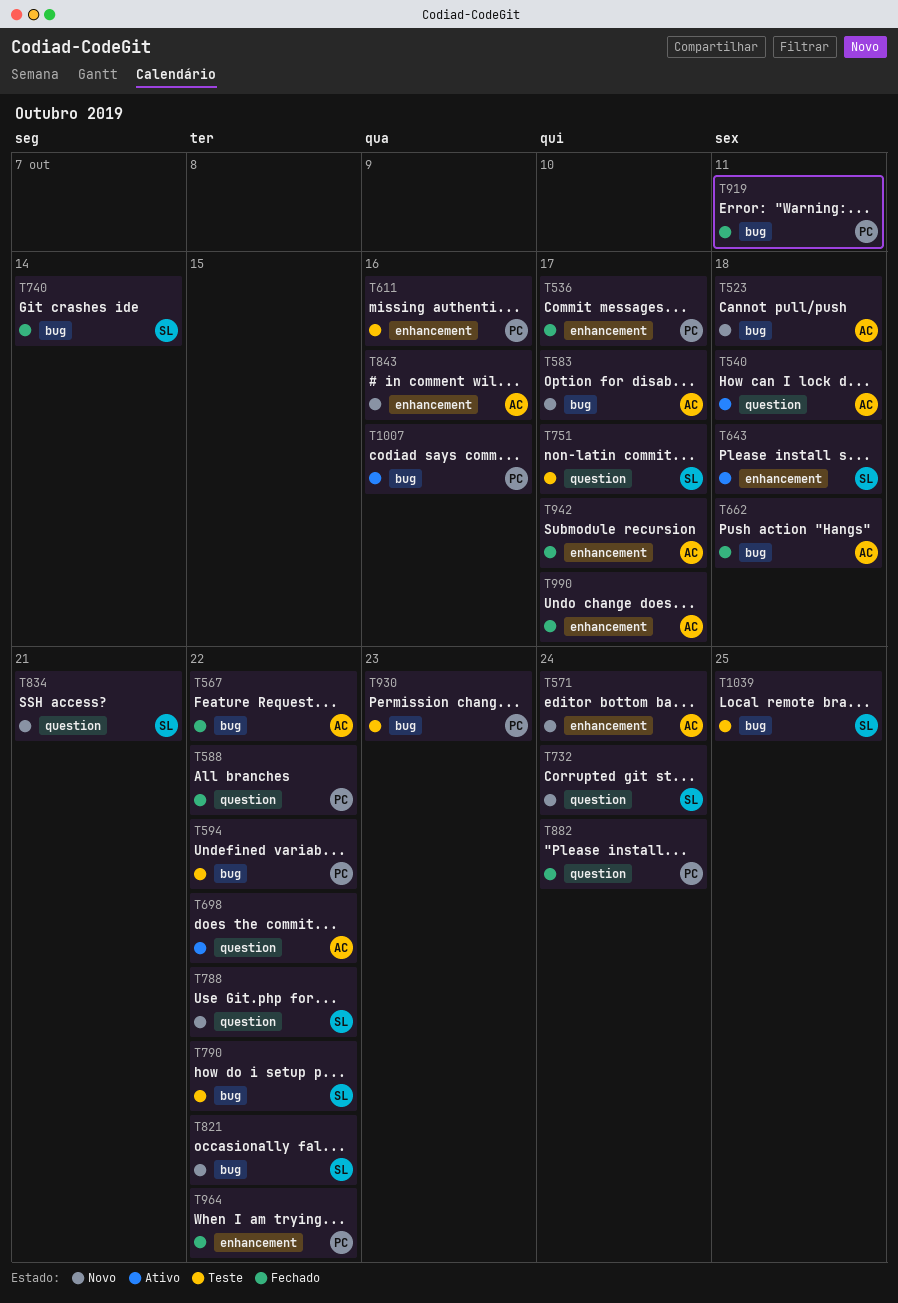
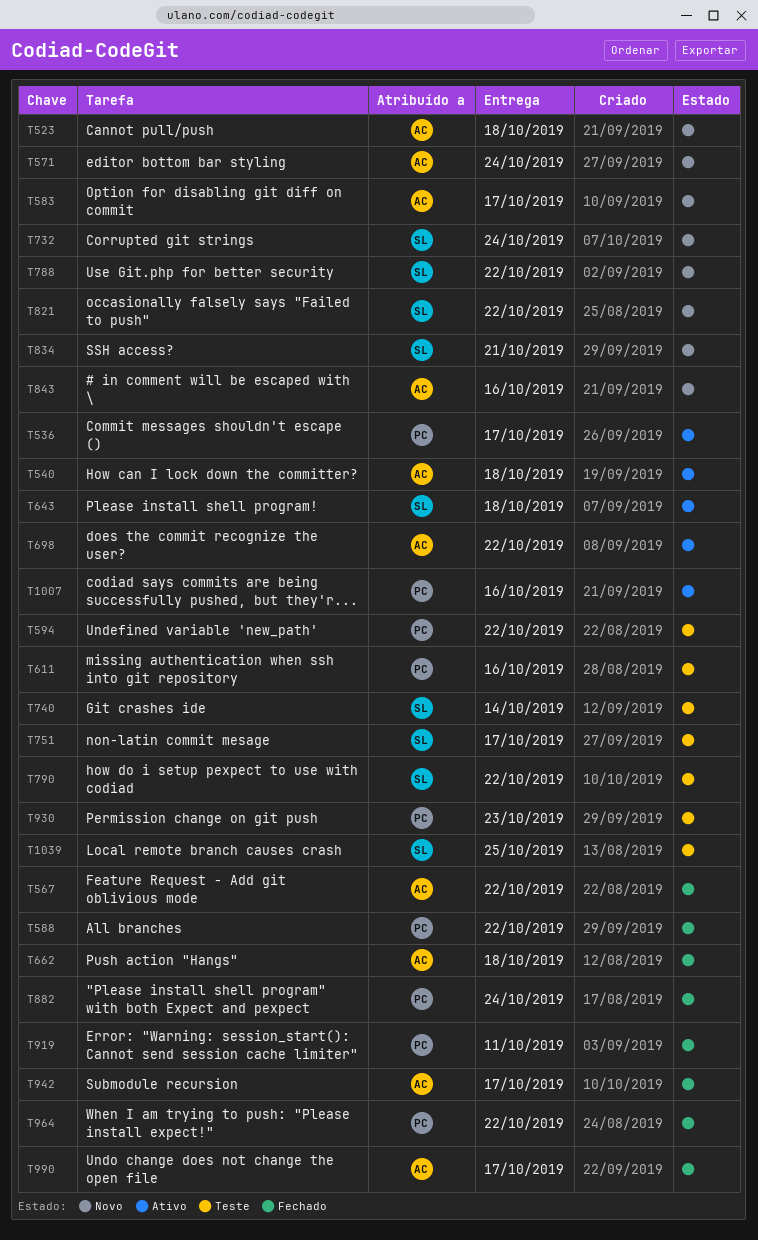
T536, status: Fechado -> Ativo
T740, status: Fechado -> Teste

